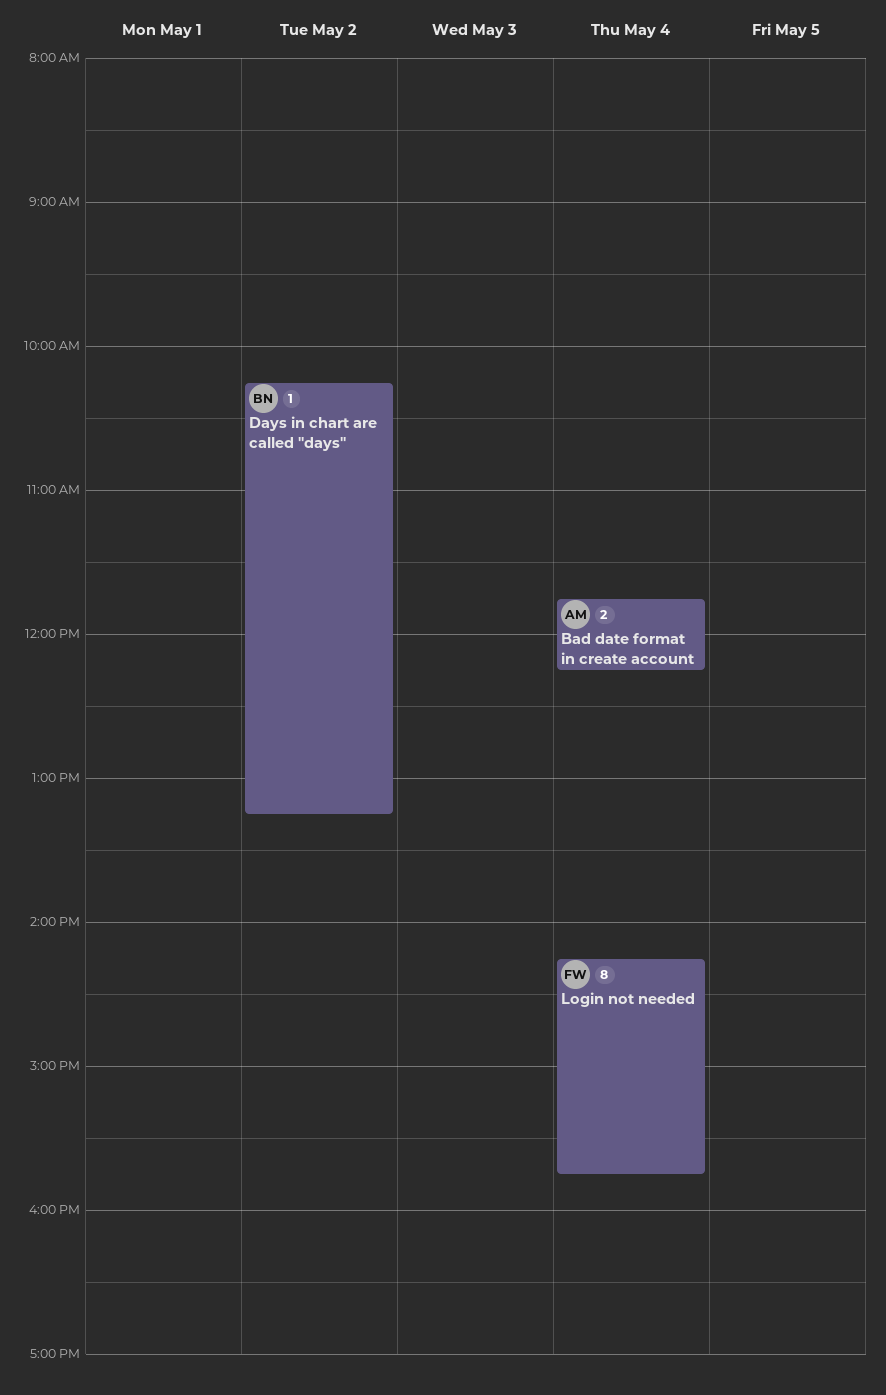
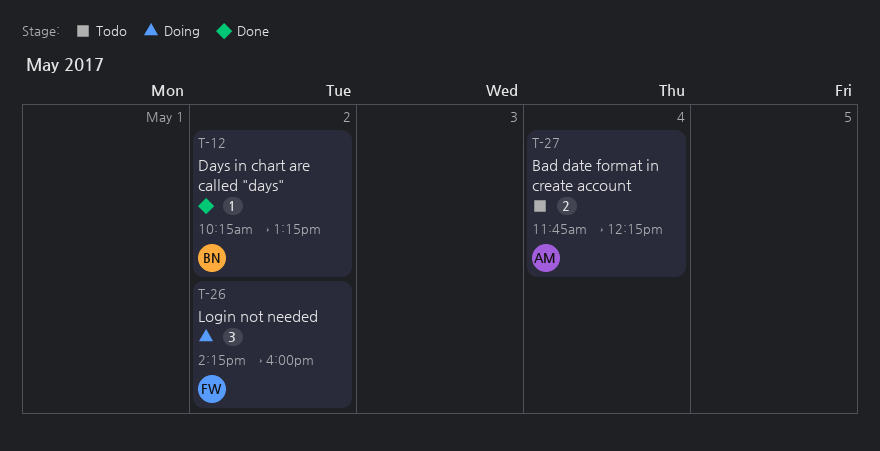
Login not needed, estimate: 8 -> 3
Login not needed, day: May 4 -> May 2
Login not needed, ends: 15:45 -> 16:00

